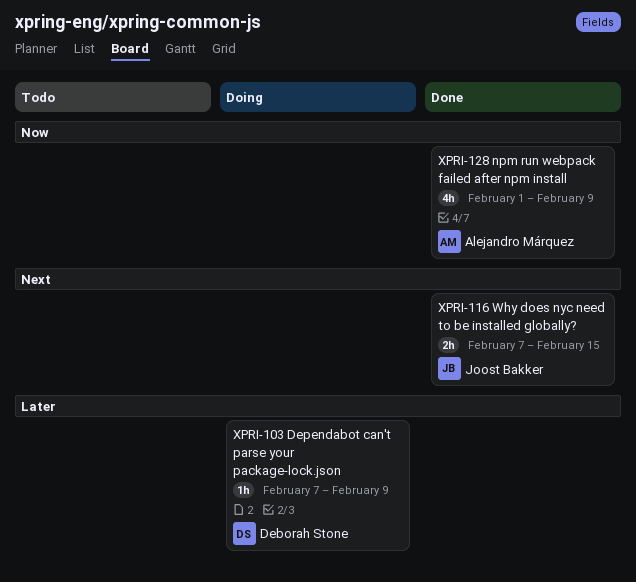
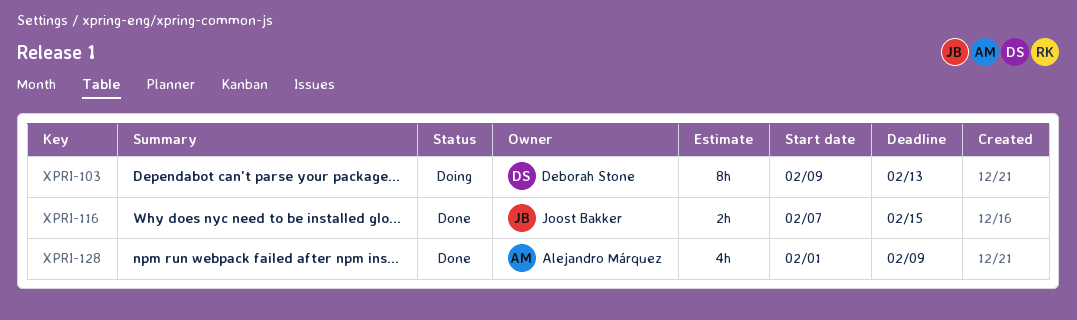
XPRI-103, estimate: 1h -> 8h
XPRI-103, start: Feb 7 -> Feb 9
XPRI-103, due: Feb 9 -> Feb 13

